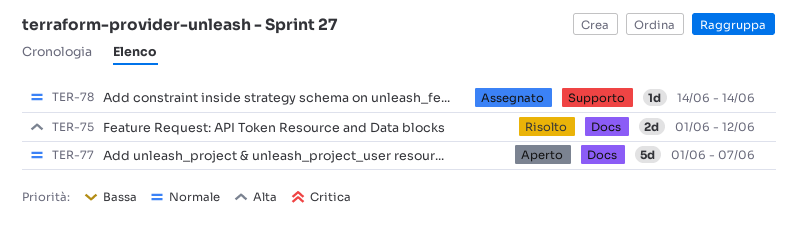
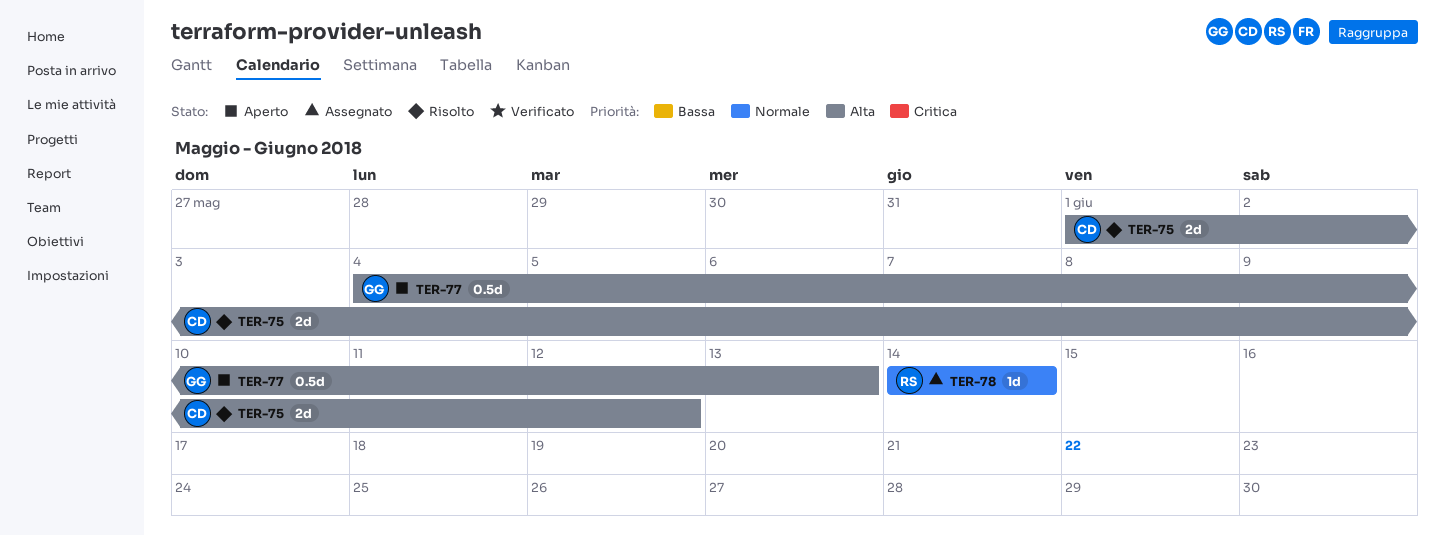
TER-77, priority: Normale -> Alta
TER-77, estimate: 5d -> 0.5d
TER-77, start: Jun 1 -> Jun 4
TER-77, due: Jun 7 -> Jun 13

